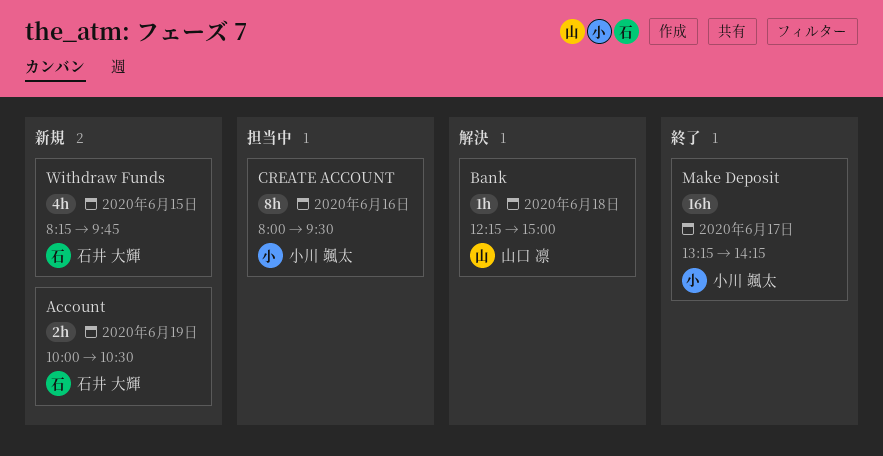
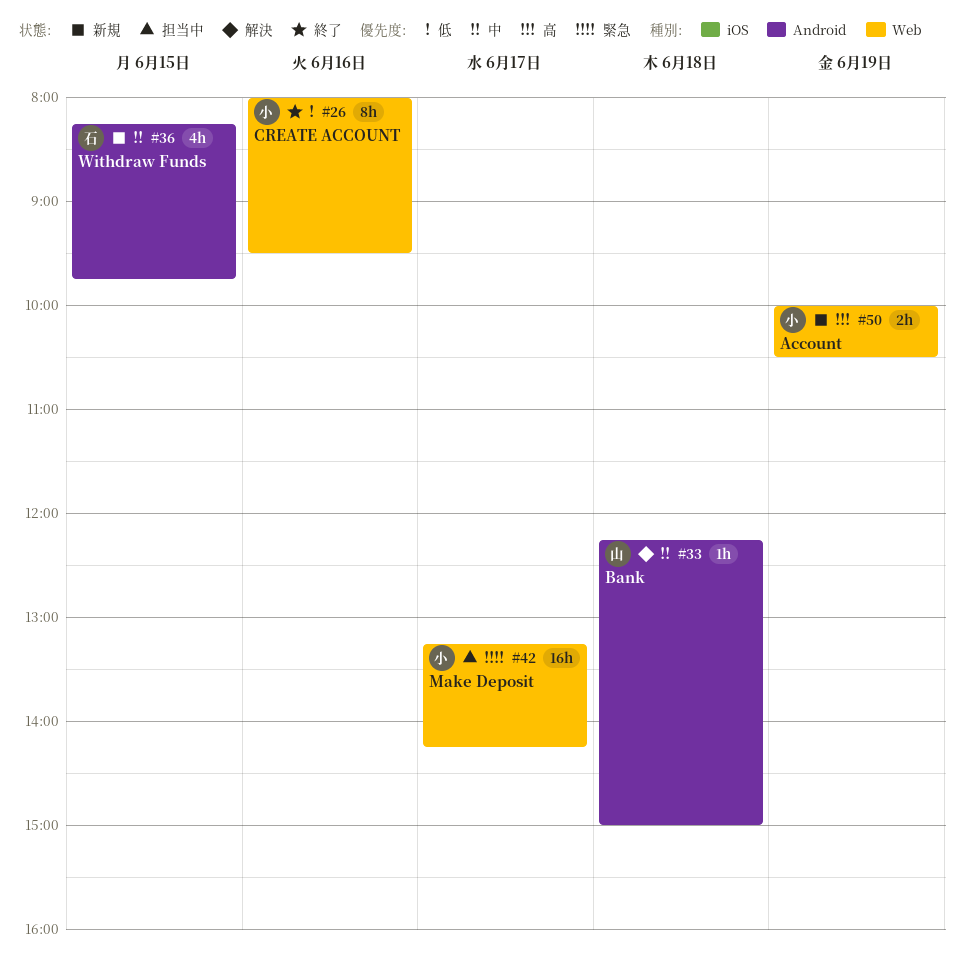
Account, owner: 石井 大輝 -> 小川 颯太
CREATE ACCOUNT, status: 担当中 -> 終了
Make Deposit, status: 終了 -> 担当中

